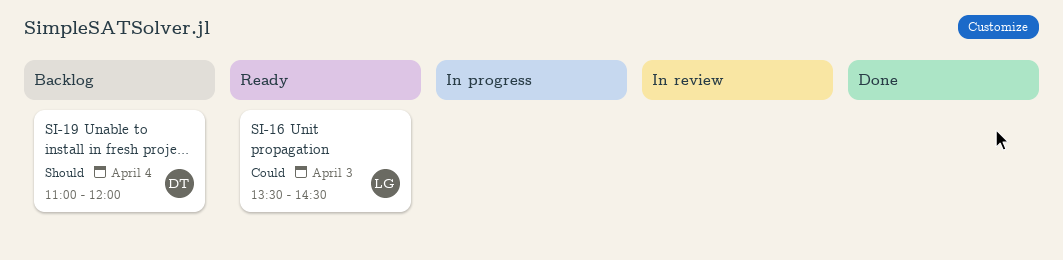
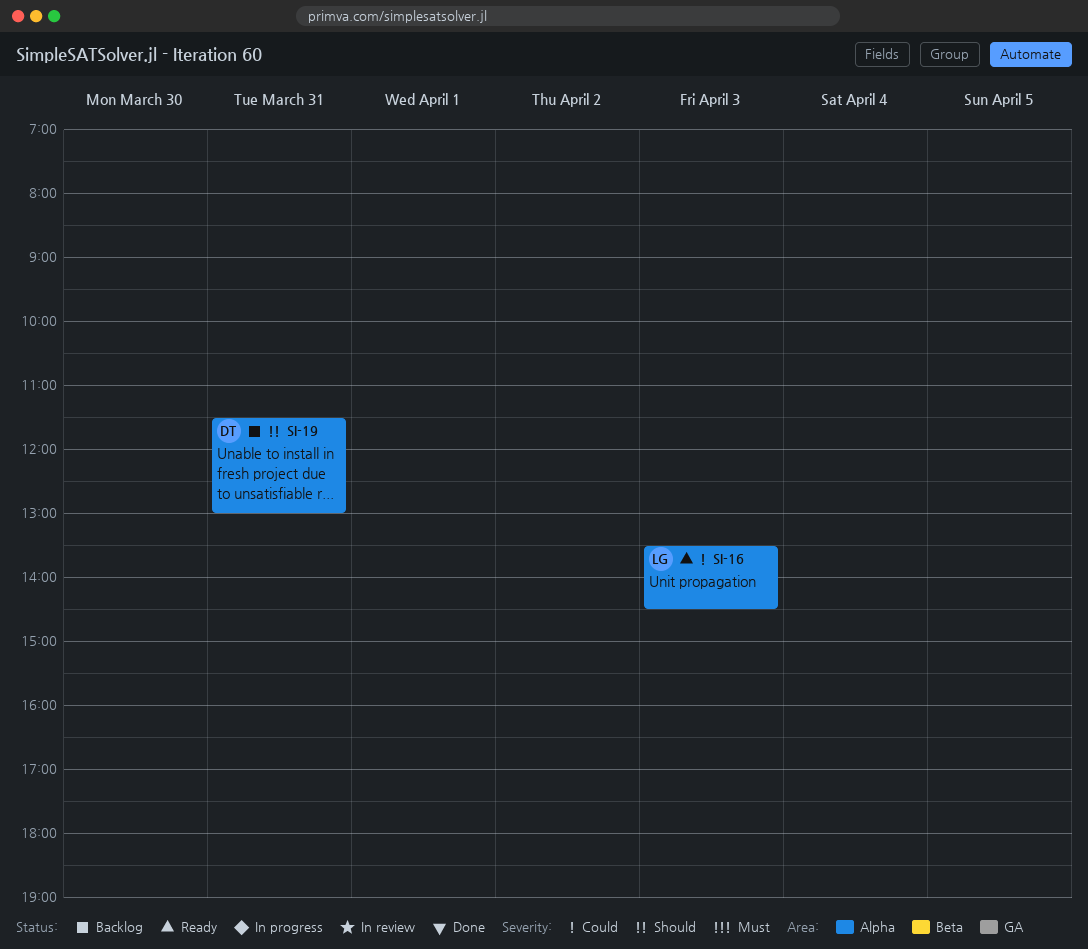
SI-19, day: Apr 4 -> Mar 31
SI-19, begins: 11:00 -> 11:30
SI-19, ends: 12:00 -> 13:00

